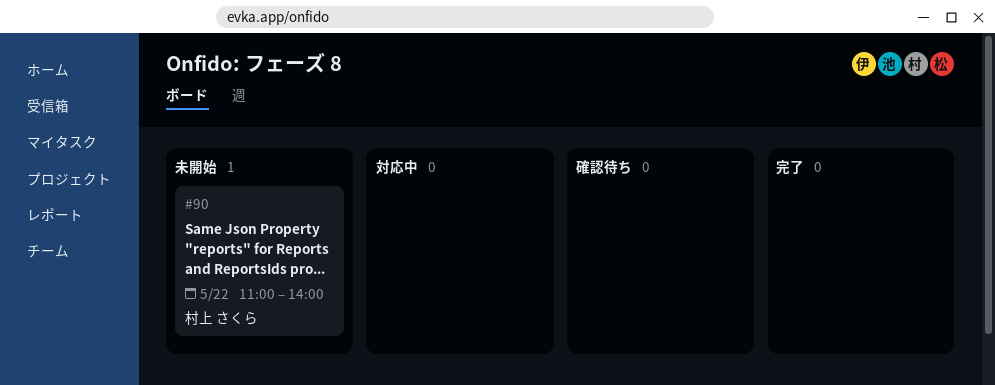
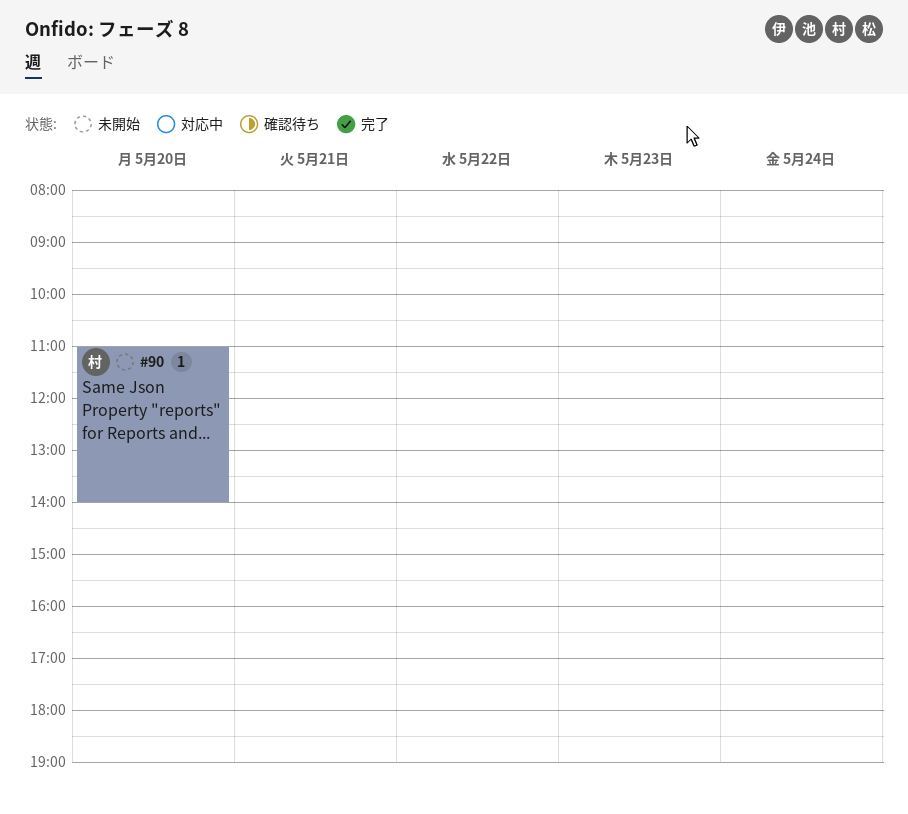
#90, day: May 22 -> May 20

